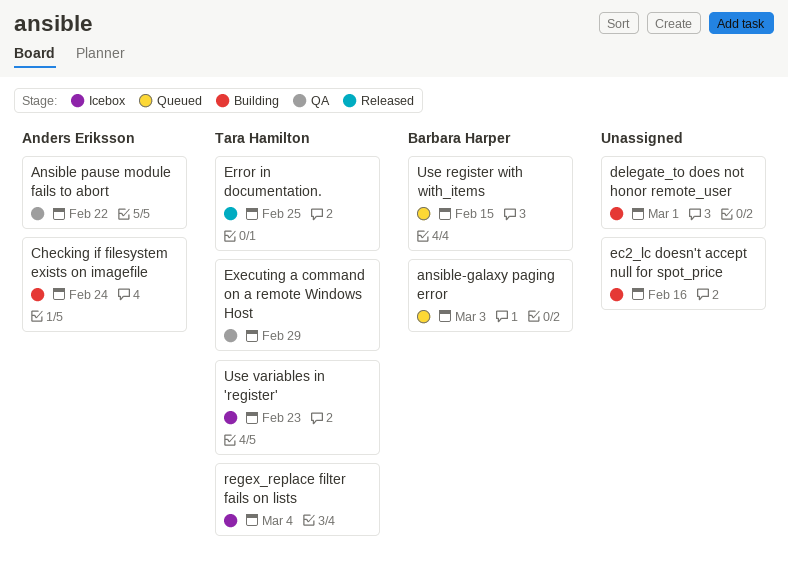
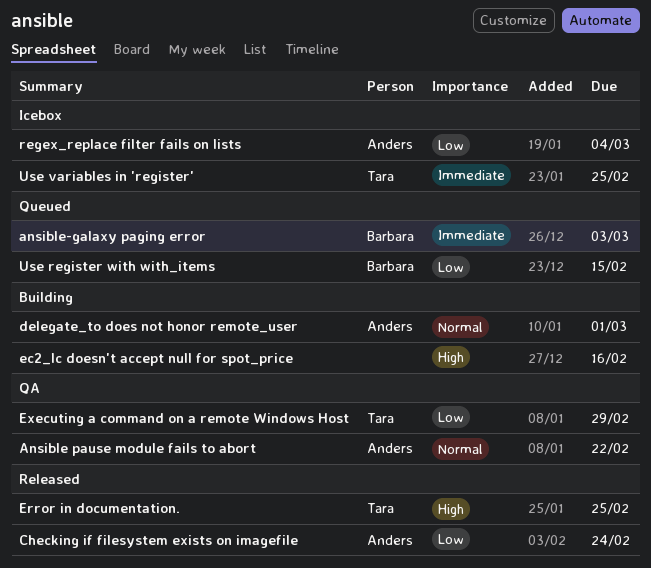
Checking if filesystem exists on imagefile, status: Building -> Released
delegate_to does not honor remote_user, owner: none -> Anders Eriksson
regex_replace filter fails on lists, owner: Tara Hamilton -> Anders Eriksson
Use variables in 'register', due: Feb 23 -> Feb 25

